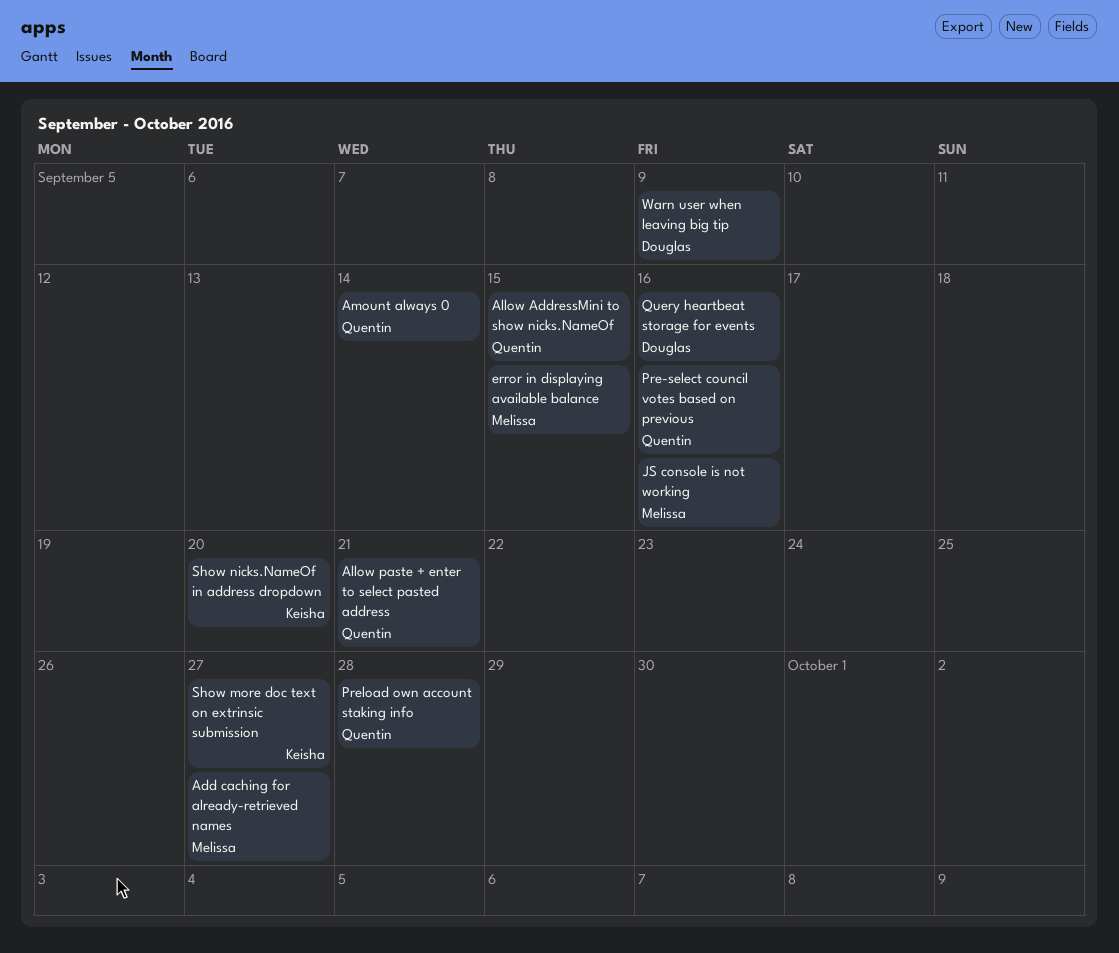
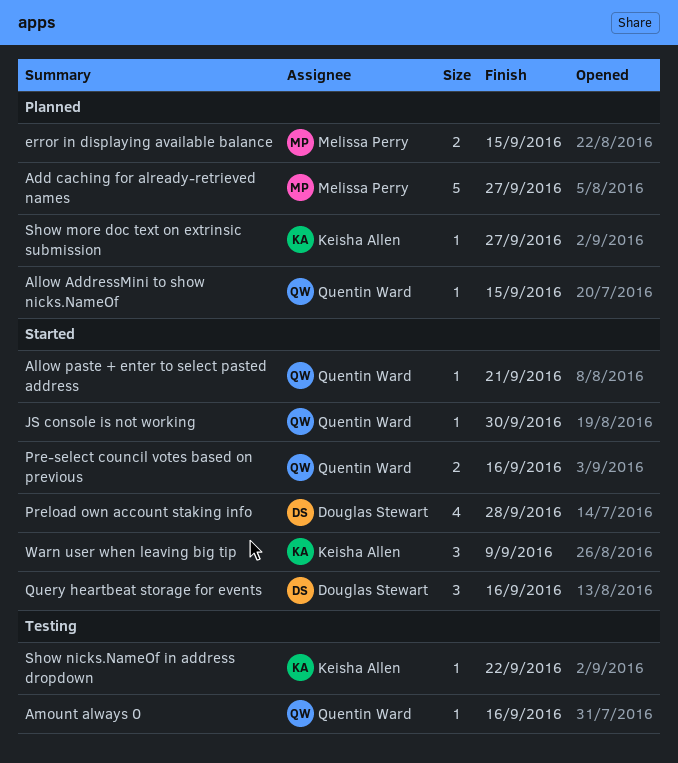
Amount always 0, due: Sep 14 -> Sep 16
JS console is not working, owner: Melissa Perry -> Quentin Ward
JS console is not working, due: Sep 16 -> Sep 30
Preload own account staking info, owner: Quentin Ward -> Douglas Stewart
Show nicks.NameOf in address dropdown, due: Sep 20 -> Sep 22
Warn user when leaving big tip, owner: Douglas Stewart -> Keisha Allen

